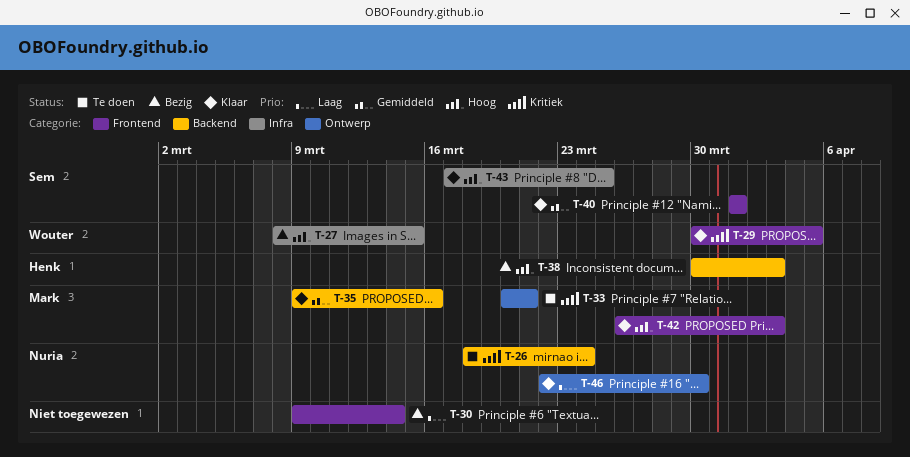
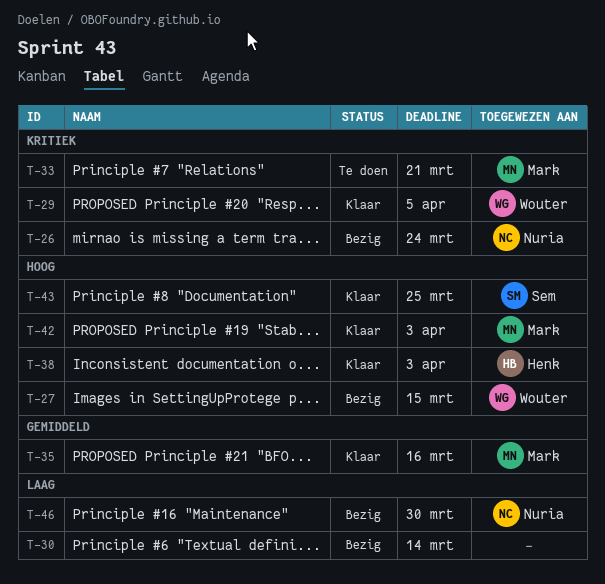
T-26, status: Te doen -> Bezig
T-38, status: Bezig -> Klaar
T-40: present -> none
T-46, status: Klaar -> Bezig

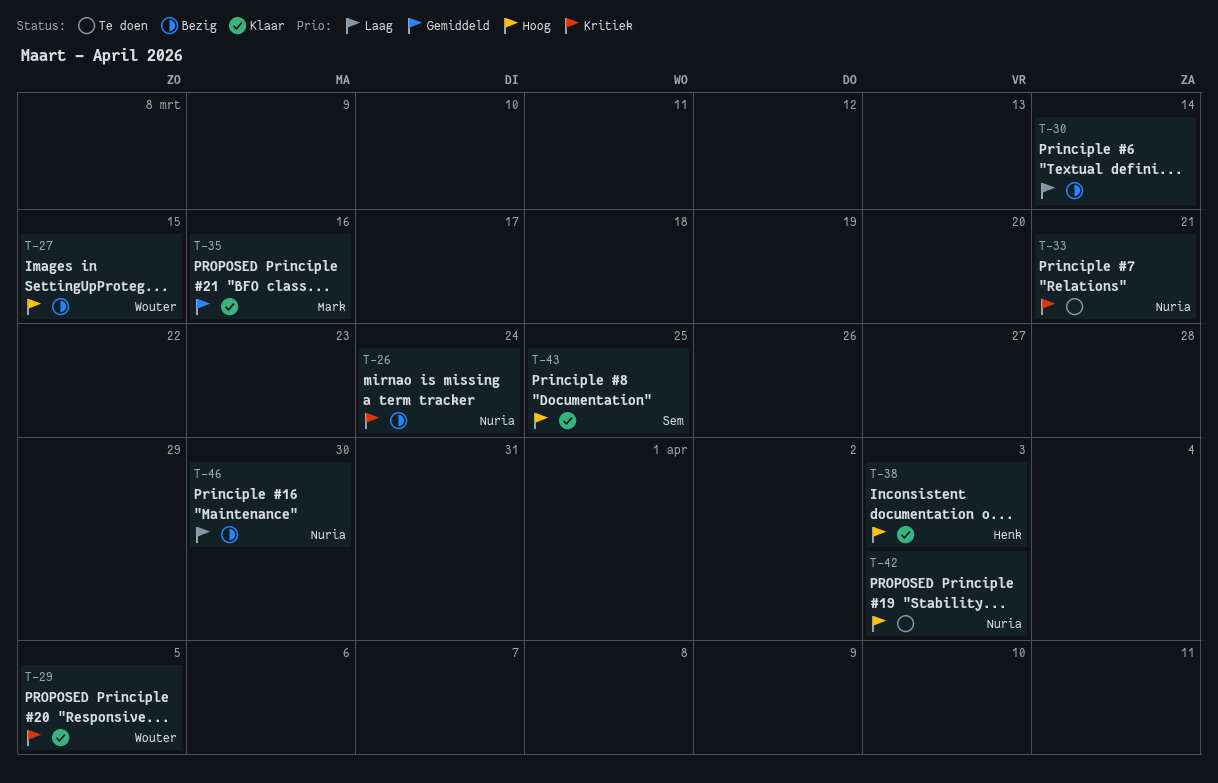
T-33, owner: Mark -> Nuria
T-42, status: Klaar -> Te doen
T-42, owner: Mark -> Nuria

